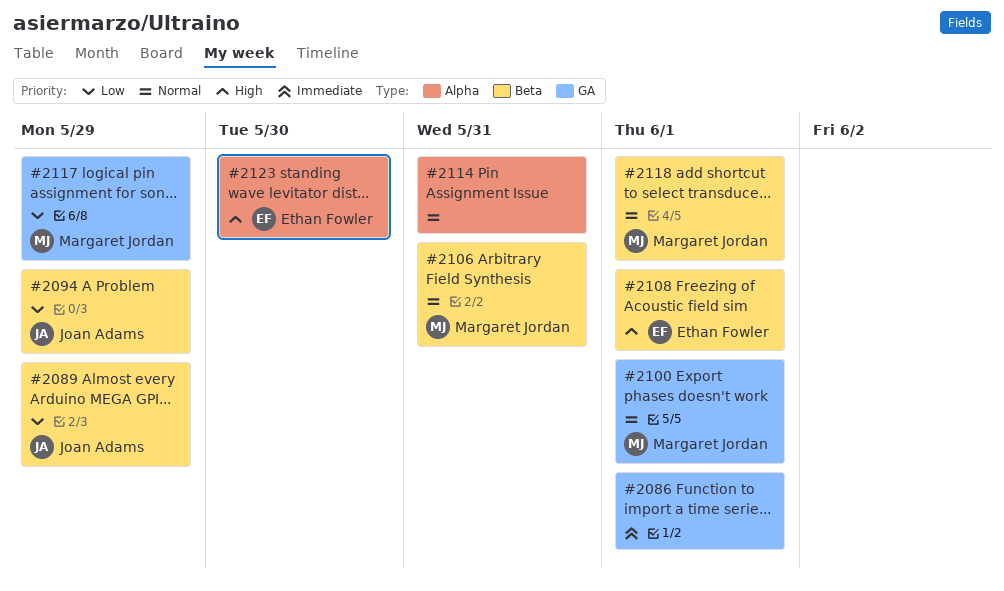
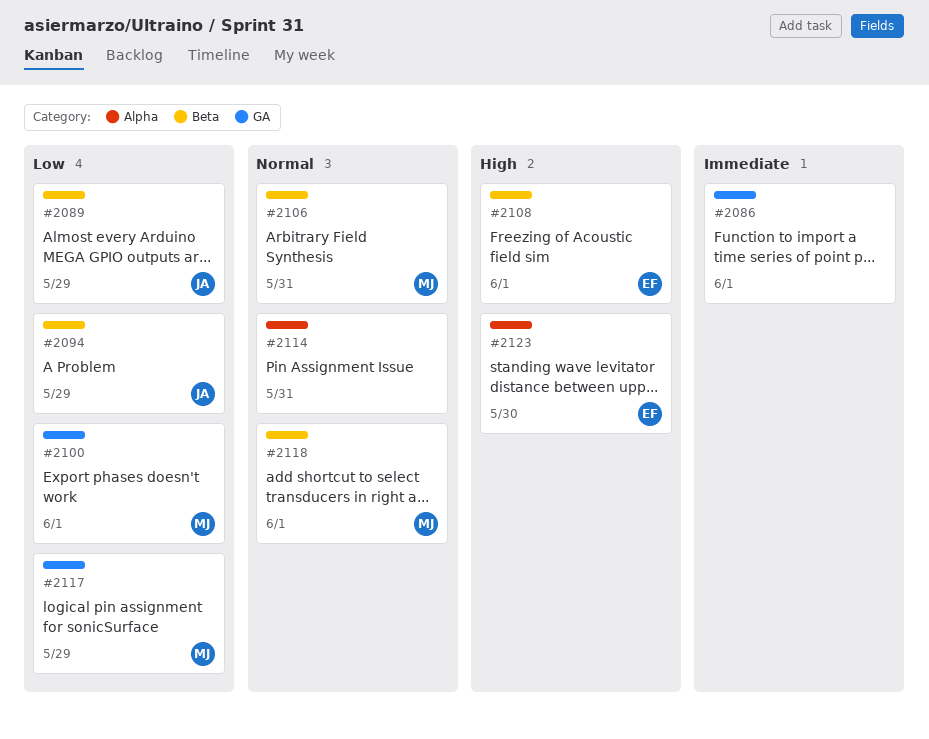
#2100, priority: Normal -> Low

